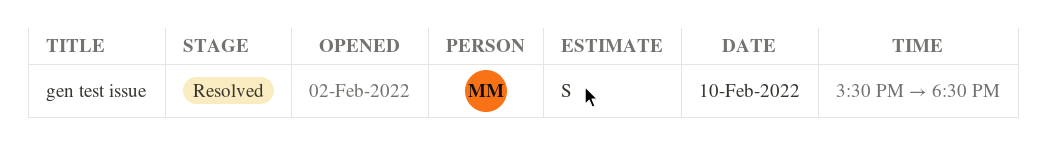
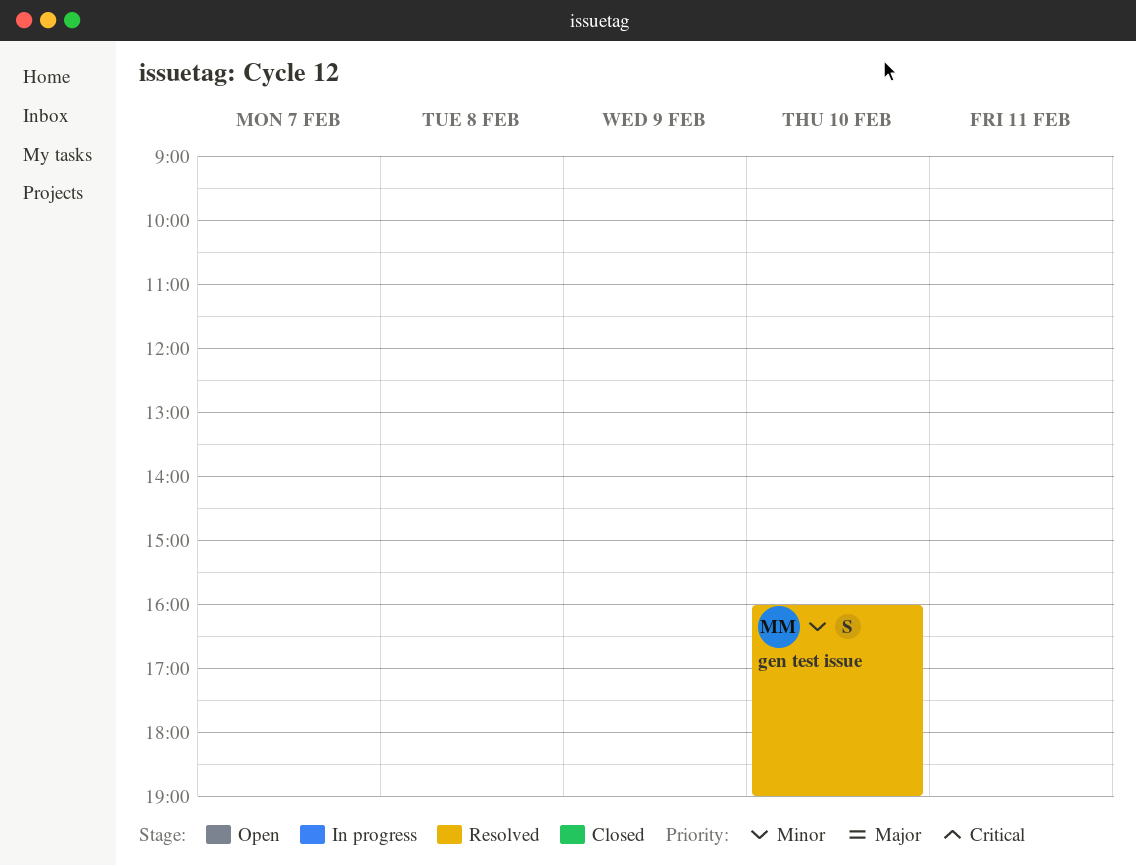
gen test issue, begins: 15:30 -> 16:00
gen test issue, ends: 18:30 -> 19:00

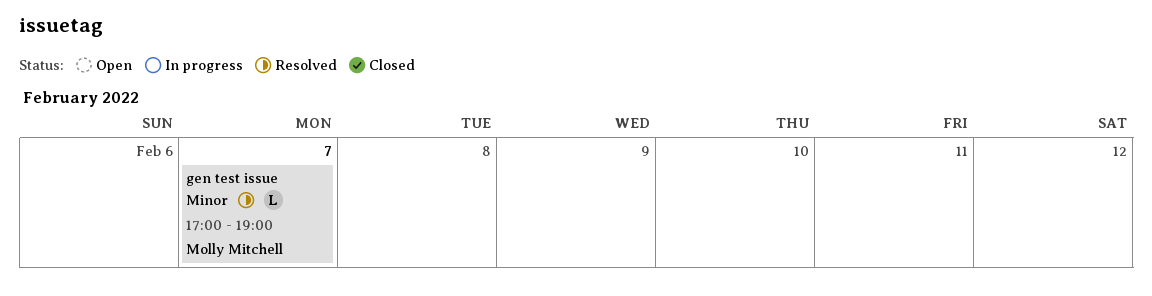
gen test issue, estimate: S -> L
gen test issue, day: Feb 10 -> Feb 7
gen test issue, begins: 16:00 -> 17:00

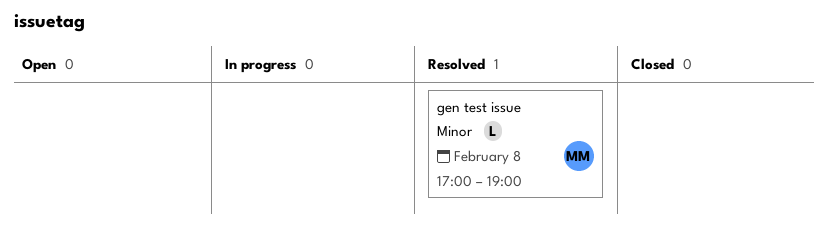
gen test issue, day: Feb 7 -> Feb 8

